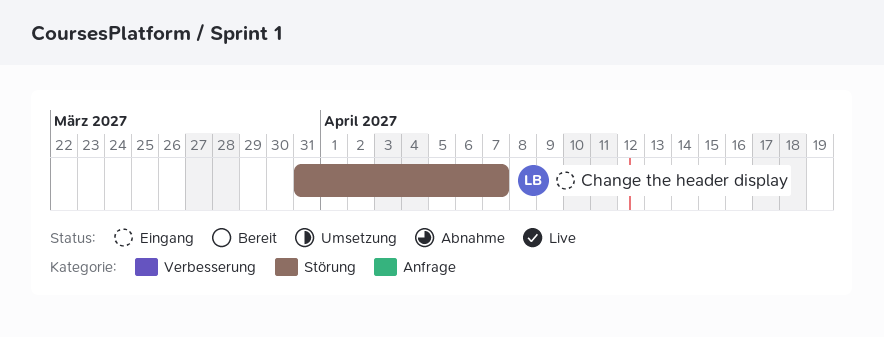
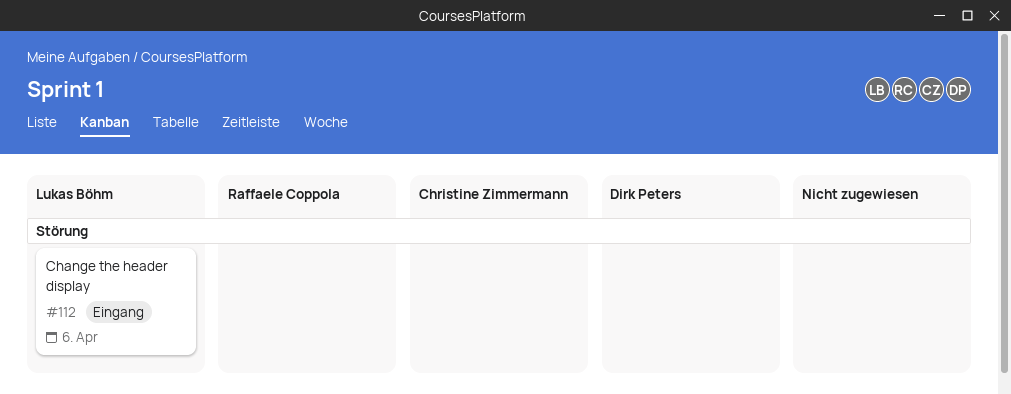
Change the header display, due: Apr 7 -> Apr 6

